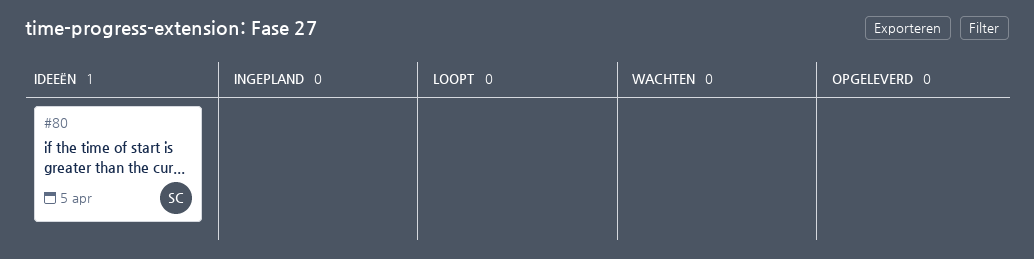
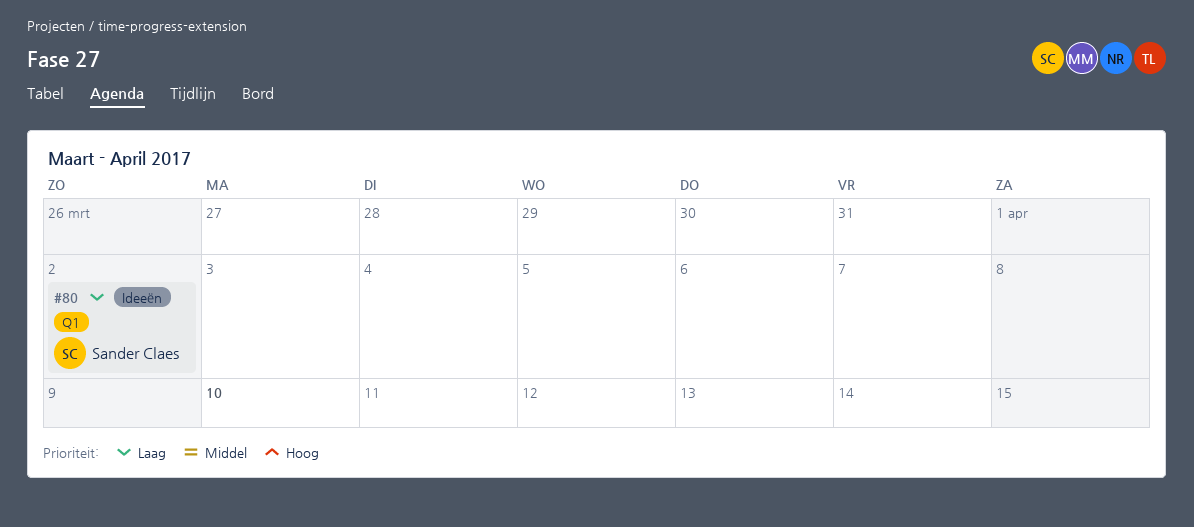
#80, due: Apr 5 -> Apr 2

